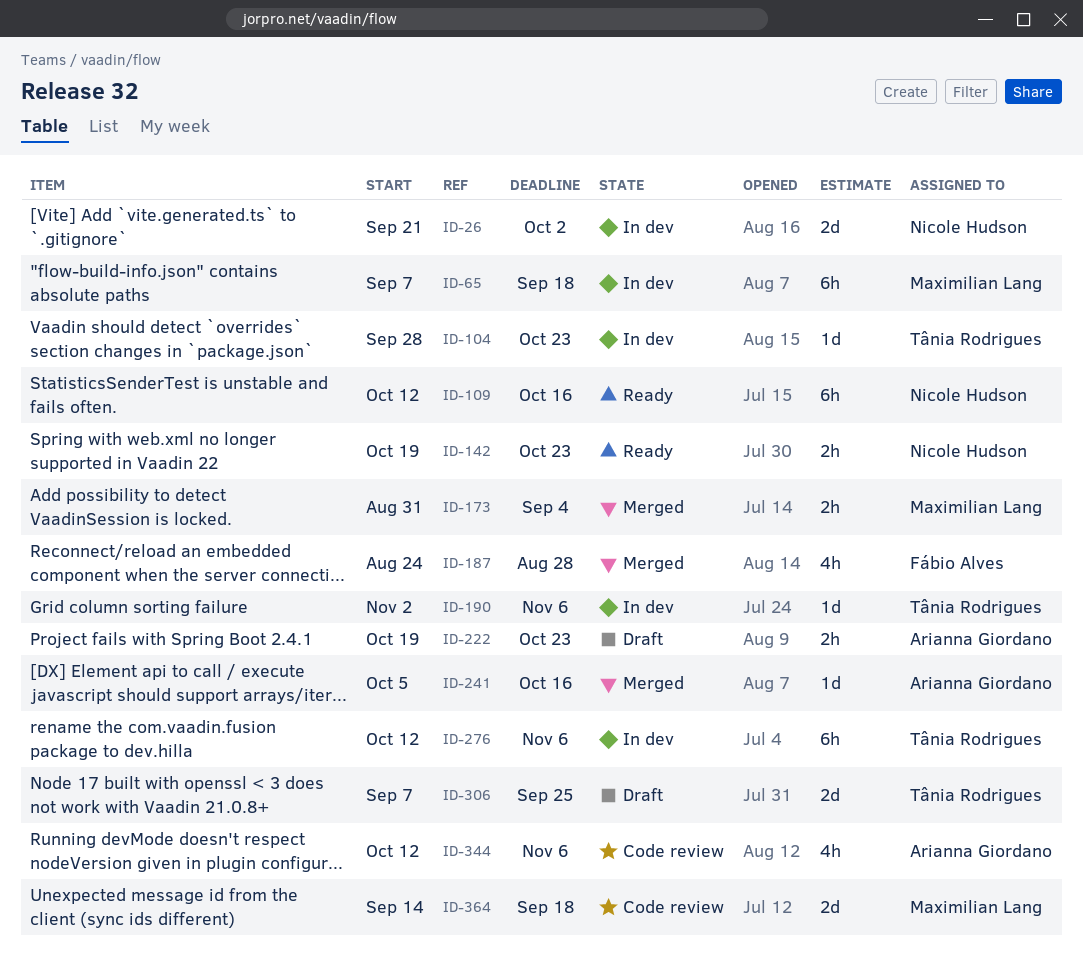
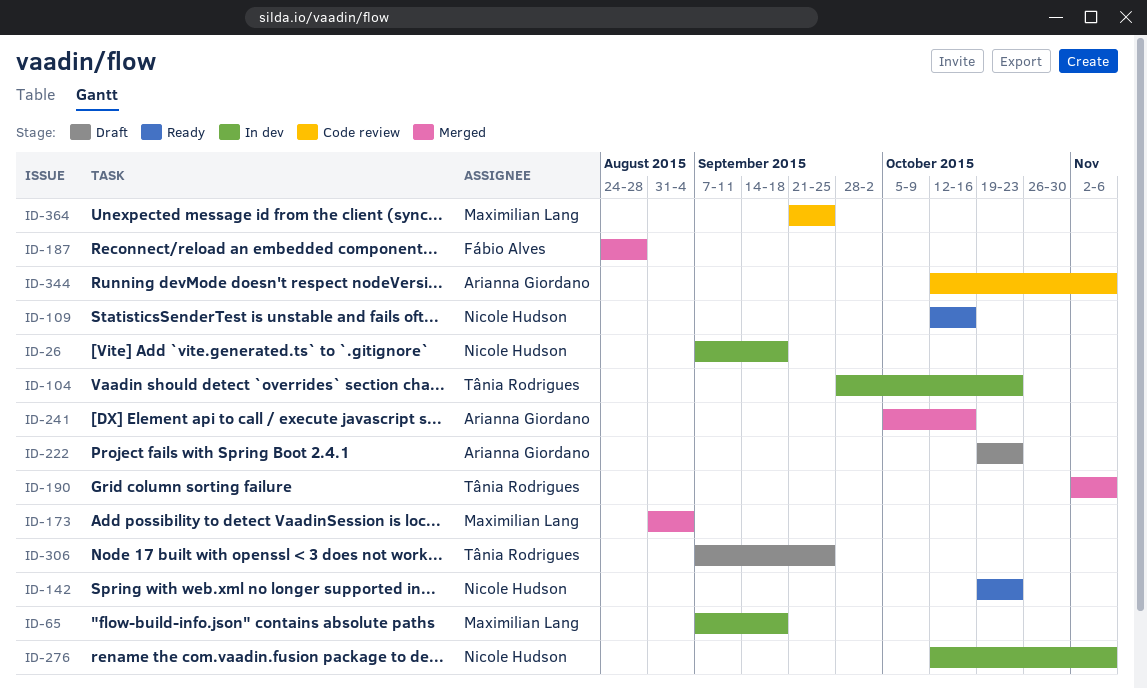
ID-26, start: Sep 21 -> Sep 7
ID-26, due: Oct 2 -> Sep 18
ID-190, status: In dev -> Merged
ID-276, owner: Tânia Rodrigues -> Nicole Hudson
ID-364, start: Sep 14 -> Sep 21
ID-364, due: Sep 18 -> Sep 25

